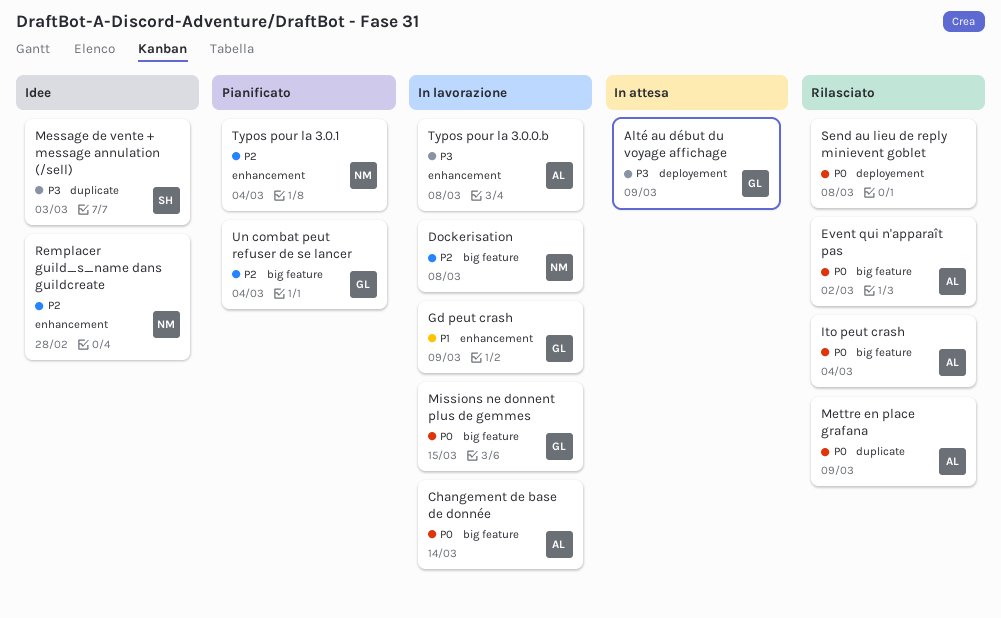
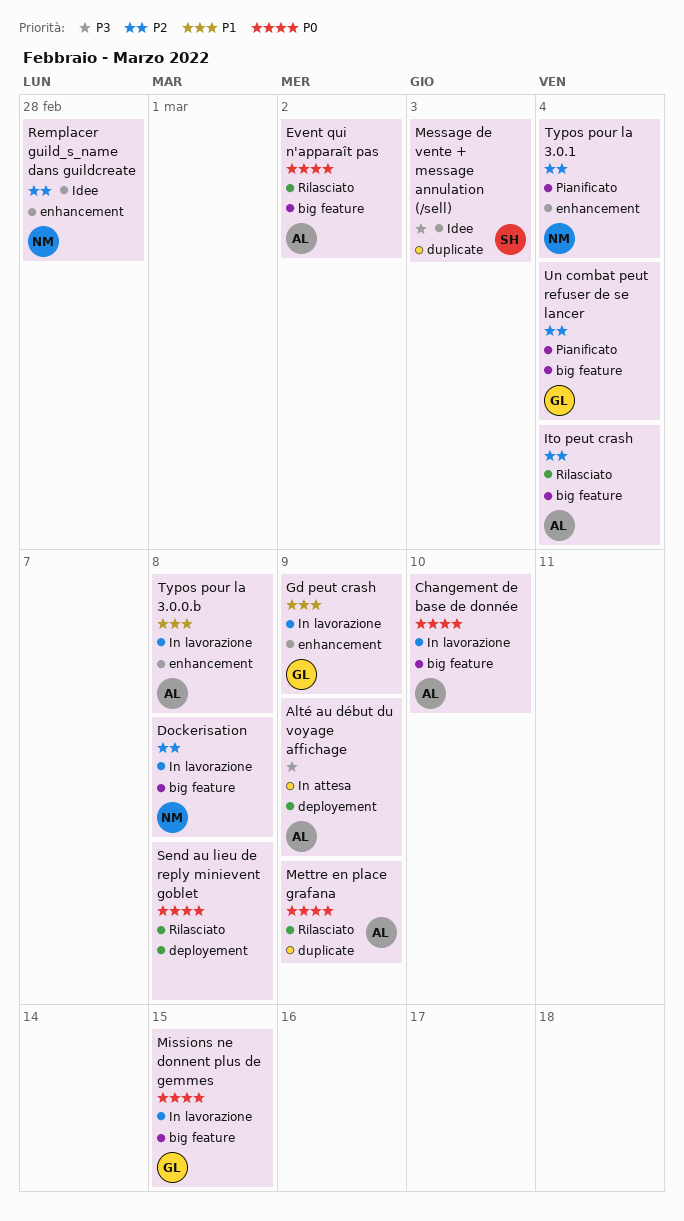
Alté au début du voyage affichage, owner: GL -> AL
Changement de base de donnée, due: Mar 14 -> Mar 10
Ito peut crash, priority: P0 -> P2
Typos pour la 3.0.0.b, priority: P3 -> P1

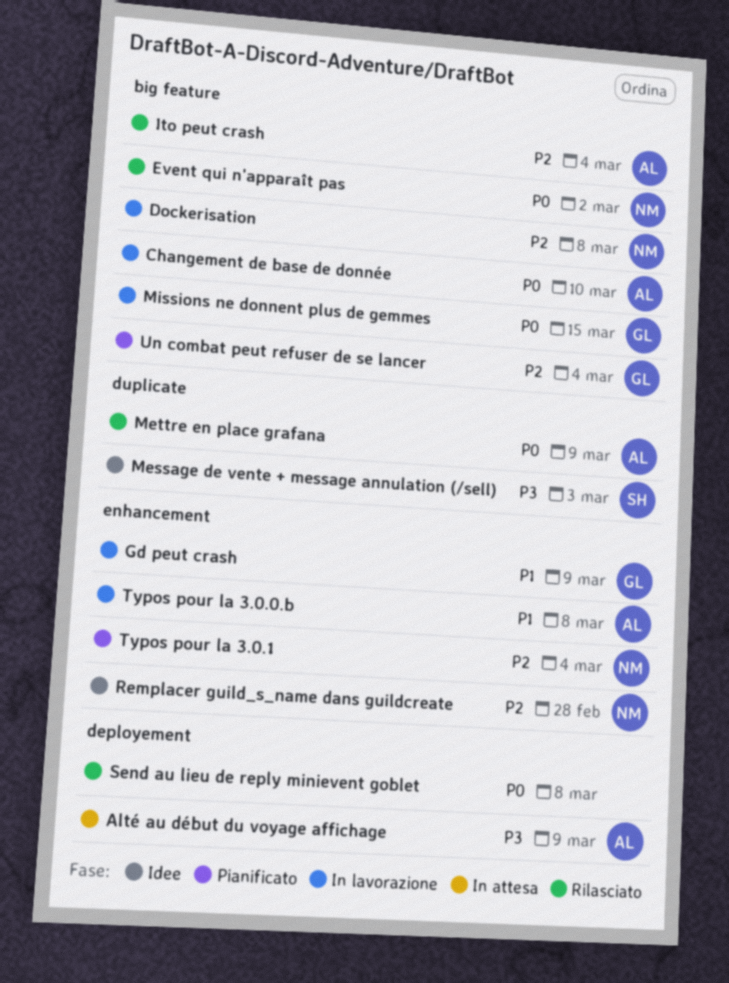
Event qui n'apparaît pas, owner: AL -> NM

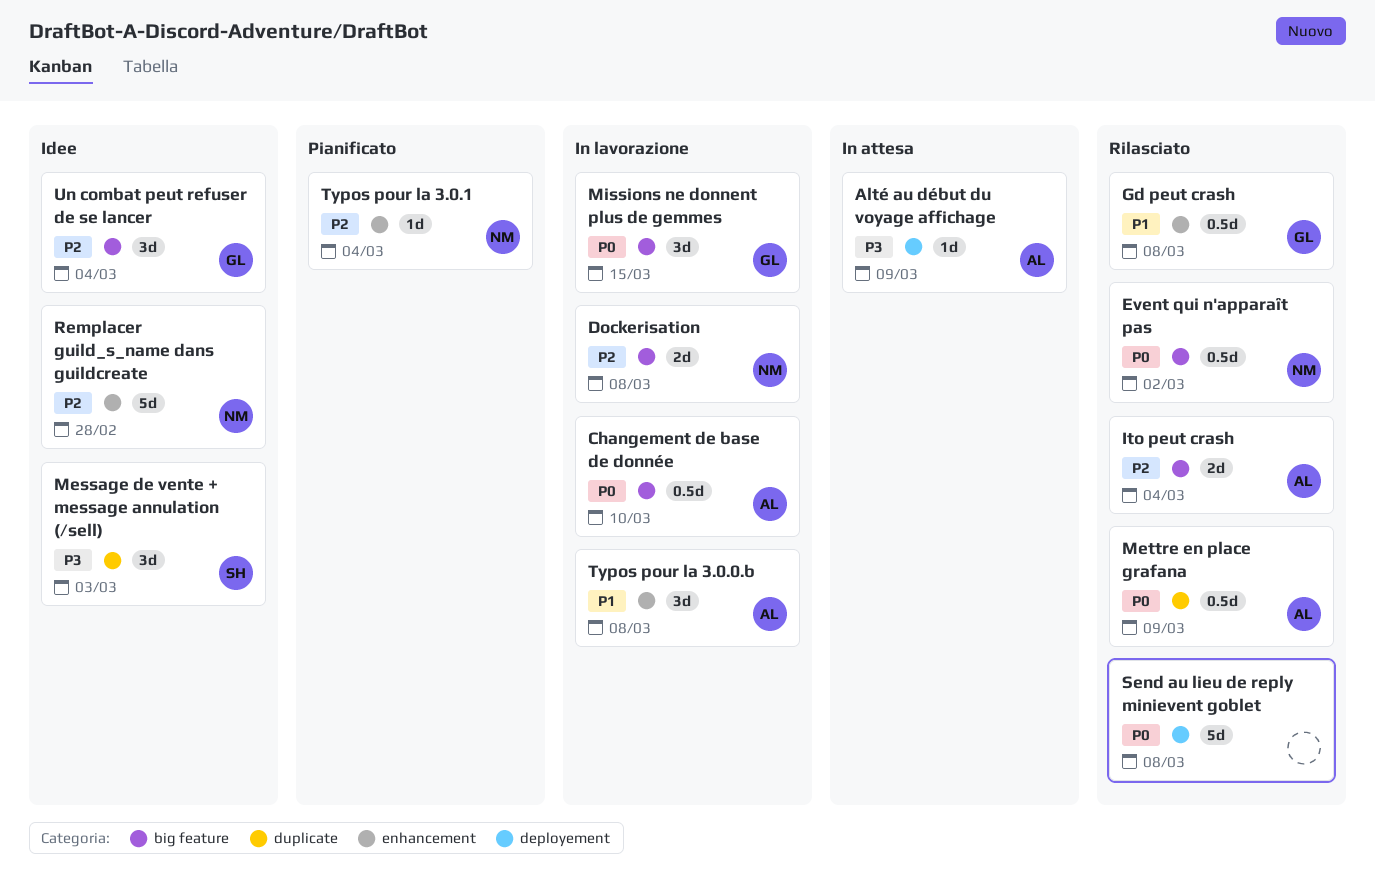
Gd peut crash, status: In lavorazione -> Rilasciato
Gd peut crash, due: Mar 9 -> Mar 8
Un combat peut refuser de se lancer, status: Pianificato -> Idee

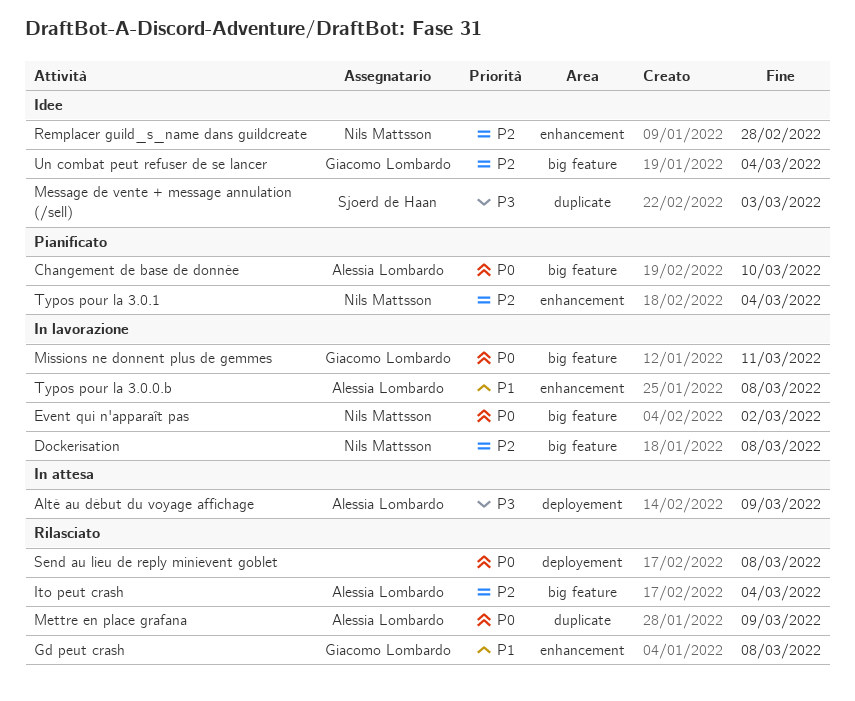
Changement de base de donnée, status: In lavorazione -> Pianificato
Event qui n'apparaît pas, status: Rilasciato -> In lavorazione
Missions ne donnent plus de gemmes, due: Mar 15 -> Mar 11

